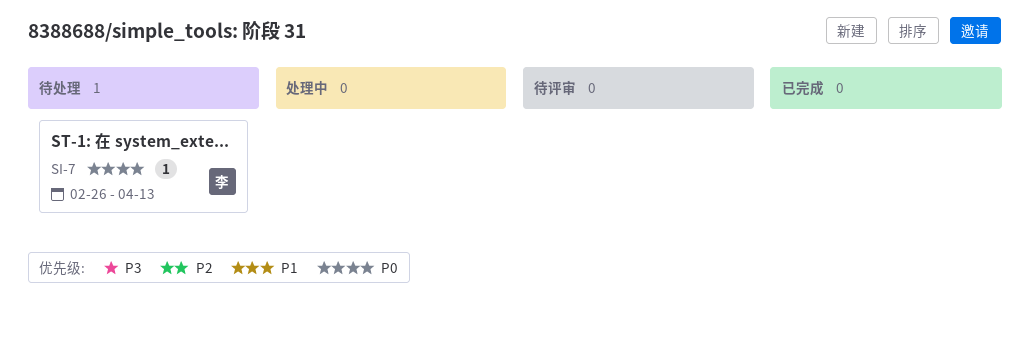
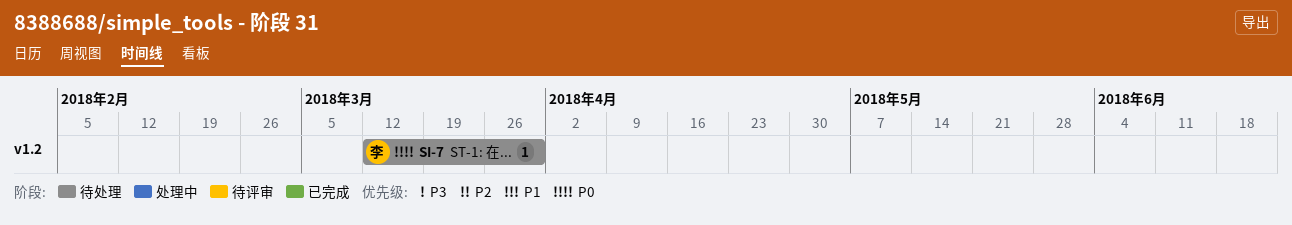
SI-7, start: Feb 26 -> Mar 12
SI-7, due: Apr 13 -> Mar 30

